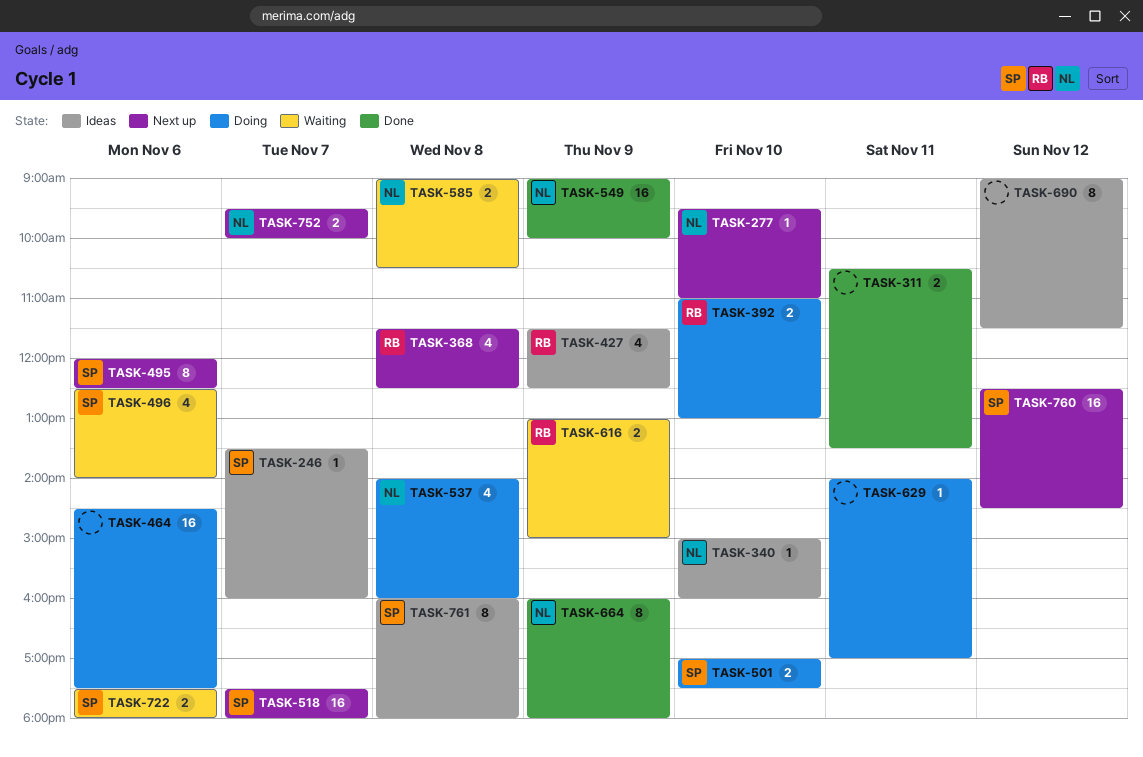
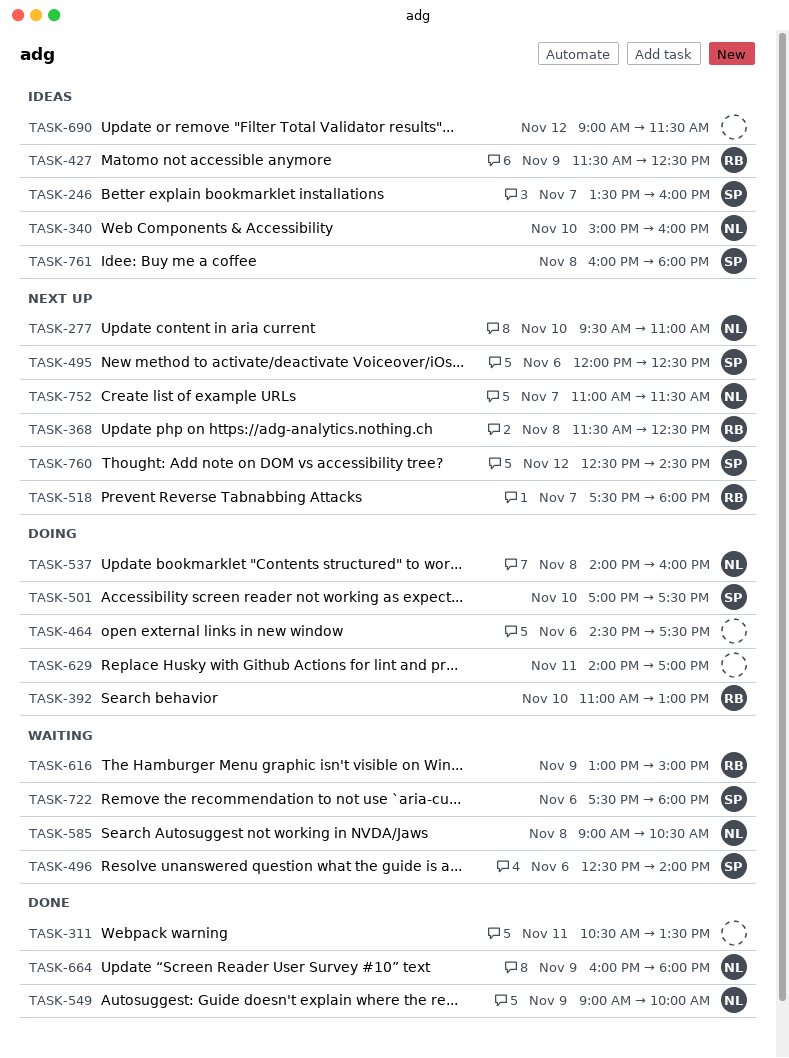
TASK-518, owner: SP -> RB
TASK-752, begins: 09:30 -> 11:00
TASK-752, ends: 10:00 -> 11:30

